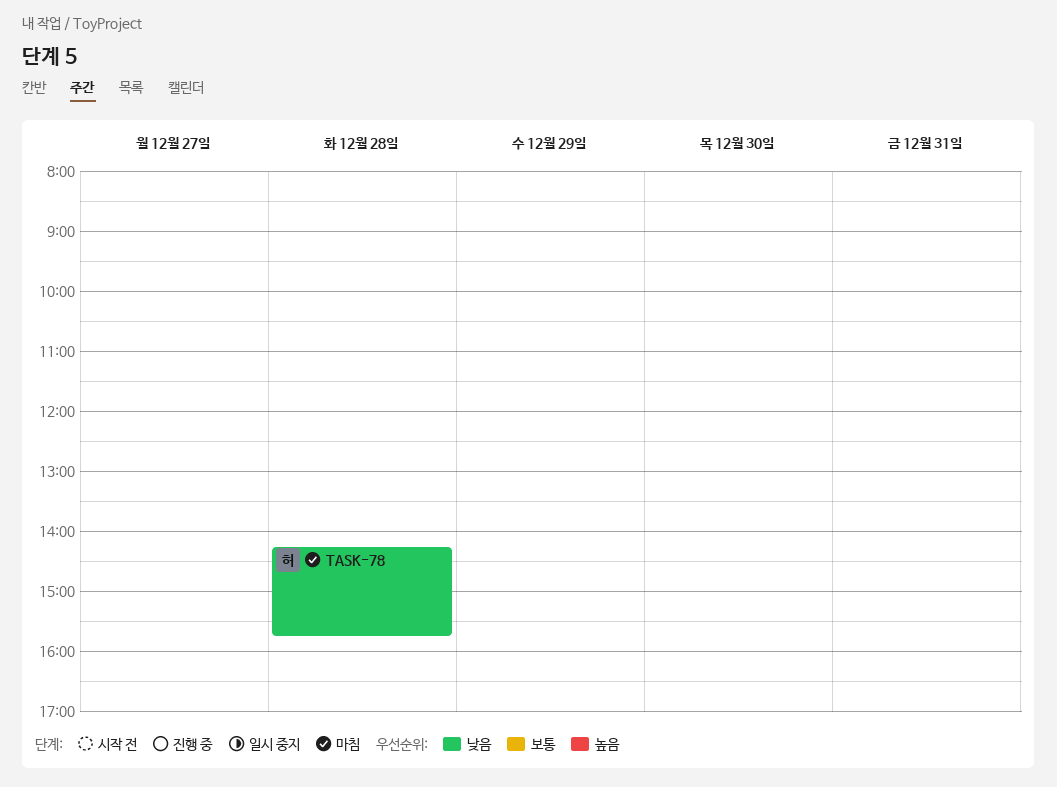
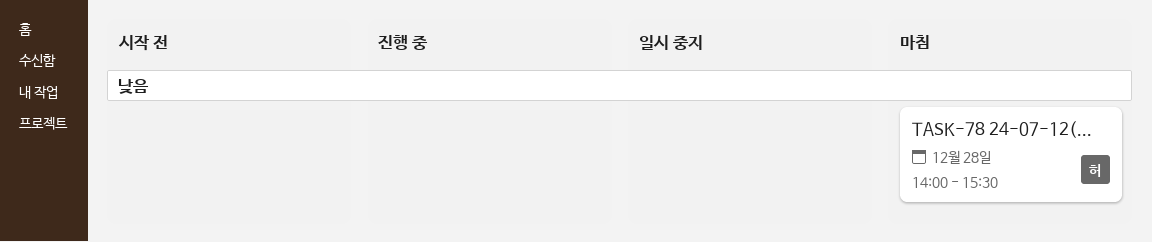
TASK-78, begins: 14:15 -> 14:00
TASK-78, ends: 15:45 -> 15:30

